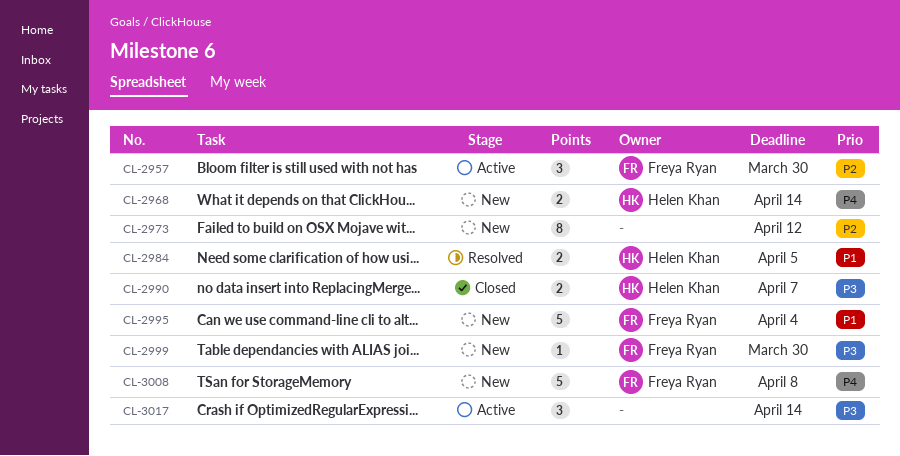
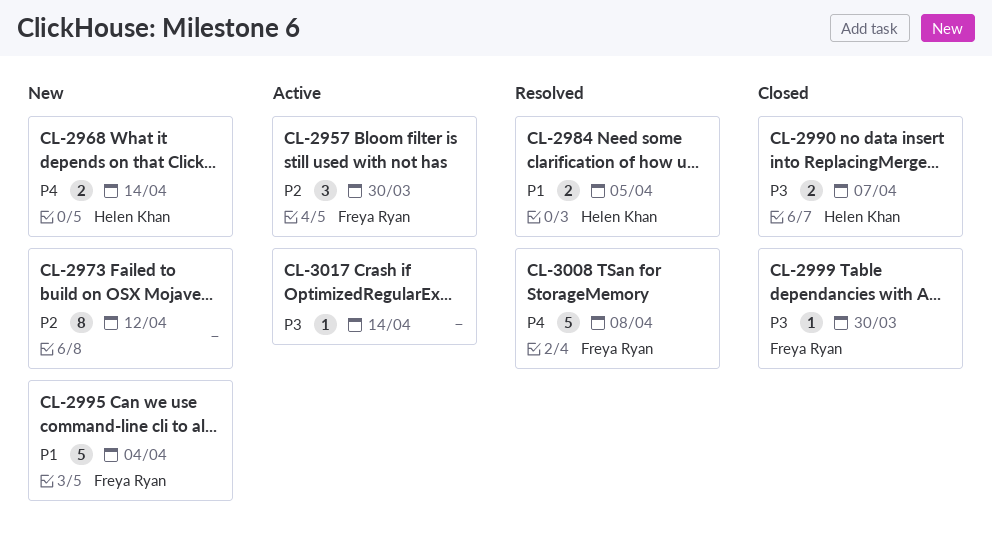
CL-2999, status: New -> Closed
CL-3008, status: New -> Resolved
CL-3017, estimate: 3 -> 1

